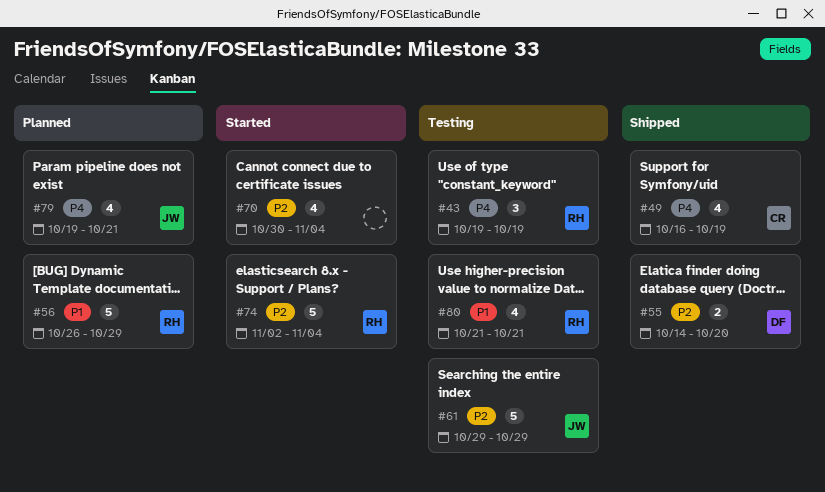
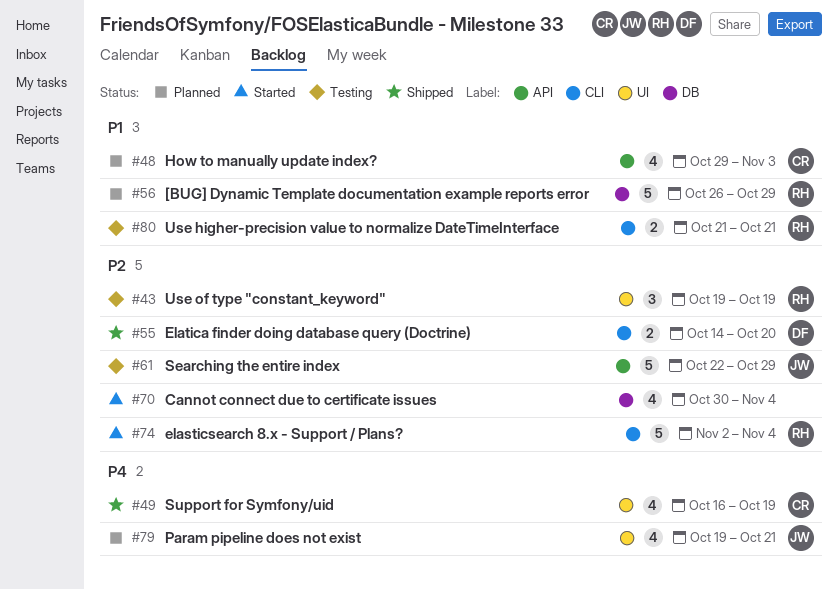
#43, priority: P4 -> P2
#48: none -> present
#61, start: Oct 29 -> Oct 22
#80, estimate: 4 -> 2

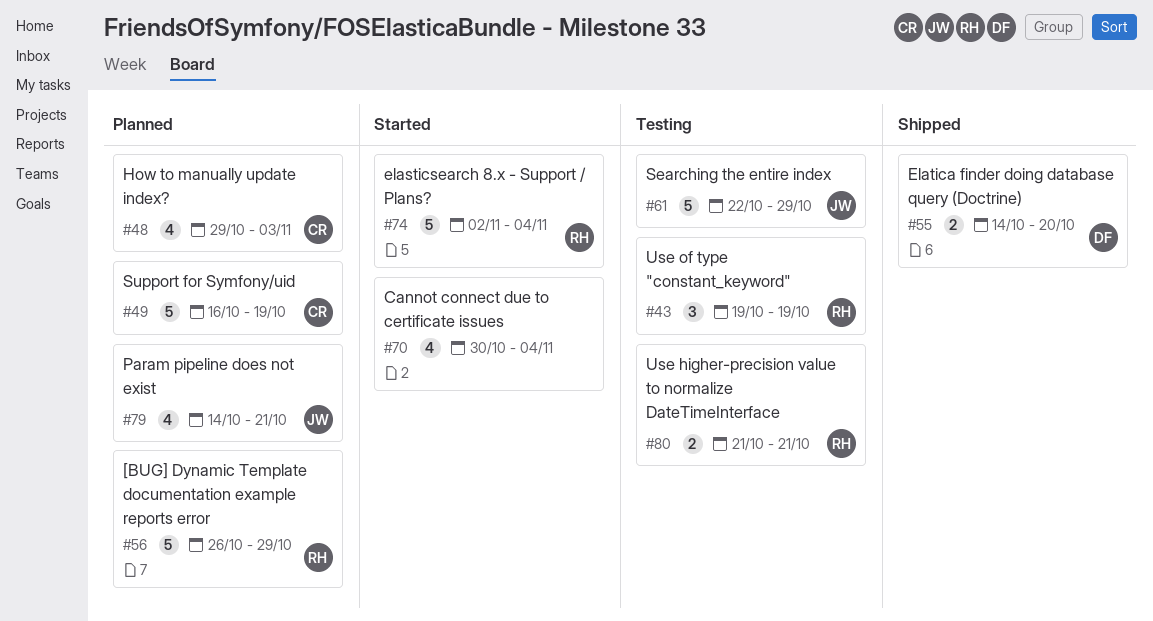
#49, status: Shipped -> Planned
#49, estimate: 4 -> 5
#79, start: Oct 19 -> Oct 14

